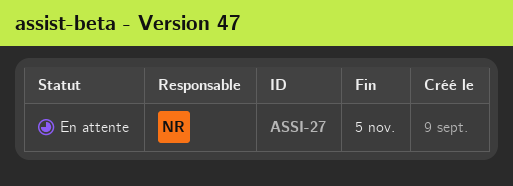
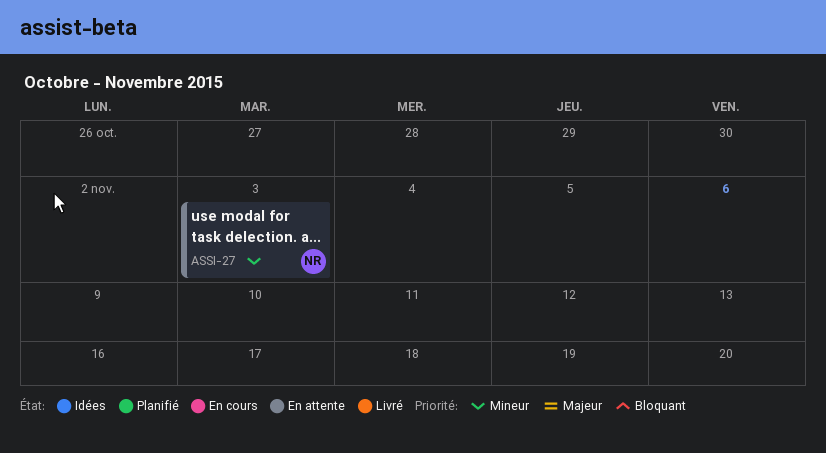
ASSI-27, due: Nov 5 -> Nov 3

